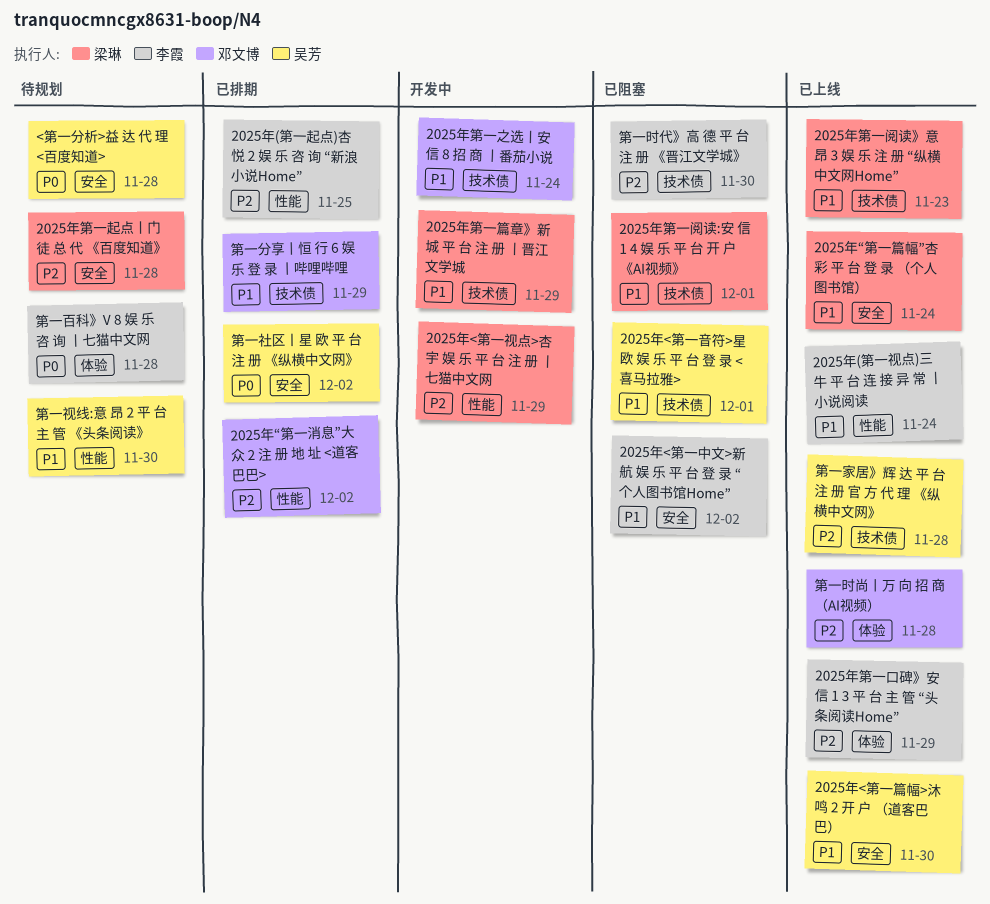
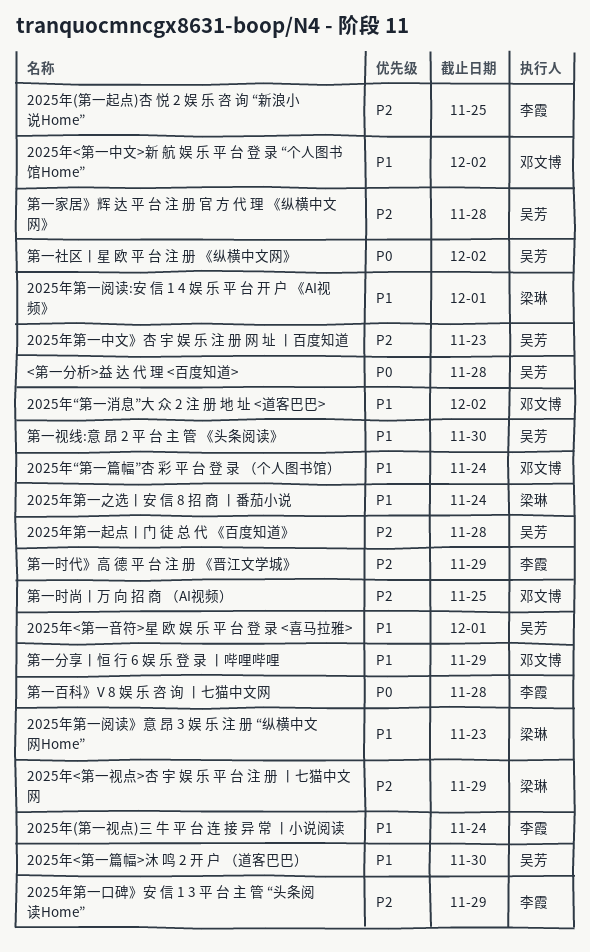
2025年<第一中文>新 航 娱 乐 平 台 登 录 “个人图书馆Home”, owner: 李霞 -> 邓文博
2025年“第一消息”大 众 2 注 册 地 址 <道客巴巴>, priority: P2 -> P1
2025年“第一篇幅”杏 彩 平 台 登 录 （个人图书馆）, owner: 梁琳 -> 邓文博
2025年第一中文》杏 宇 娱 乐 注 册 网 址 丨百度知道: none -> present
2025年第一之选丨安 信 8 招 商 丨番茄小说, owner: 邓文博 -> 梁琳
2025年第一篇章》新 城 平 台 注 册 丨晋江文学城: present -> none
2025年第一起点丨门 徒 总 代 《百度知道》, owner: 梁琳 -> 吴芳
第一时代》高 德 平 台 注 册 《晋江文学城》, due: Nov 30 -> Nov 29
第一时尚丨万 向 招 商 （AI视频）, due: Nov 28 -> Nov 25

